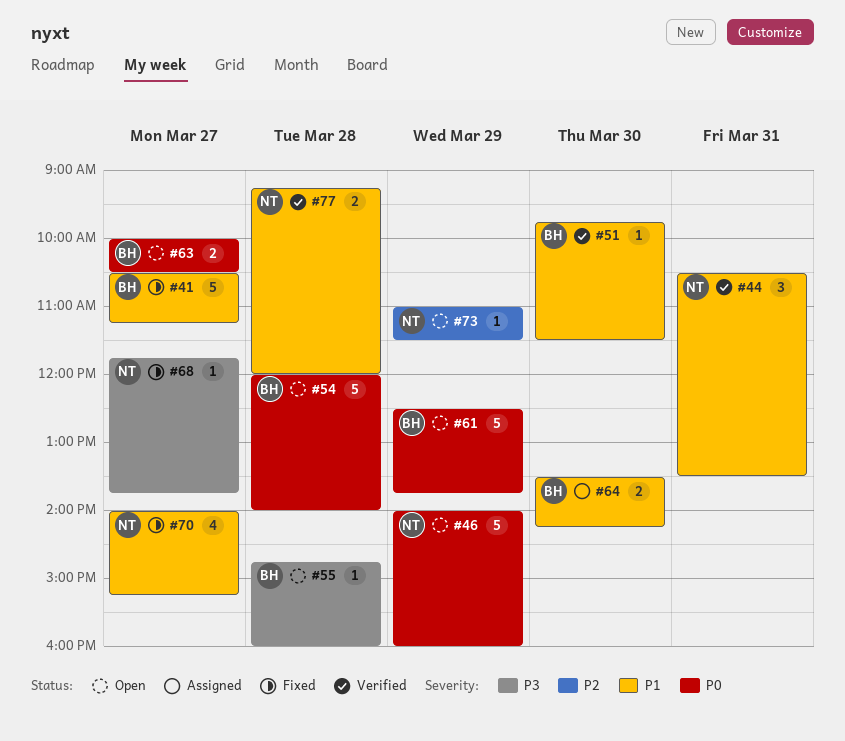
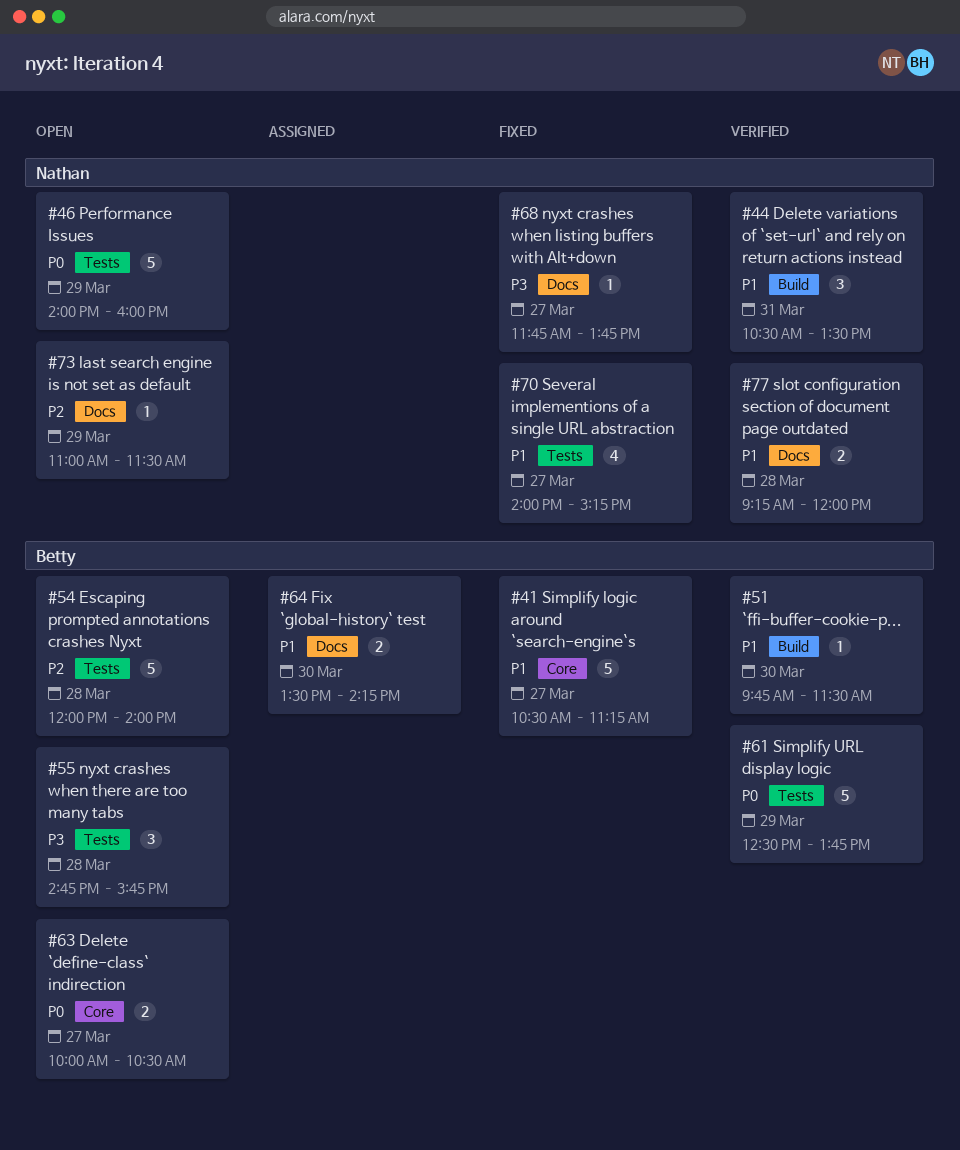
#54, priority: P0 -> P2
#55, estimate: 1 -> 3
#55, ends: 16:00 -> 15:45
#61, status: Open -> Verified

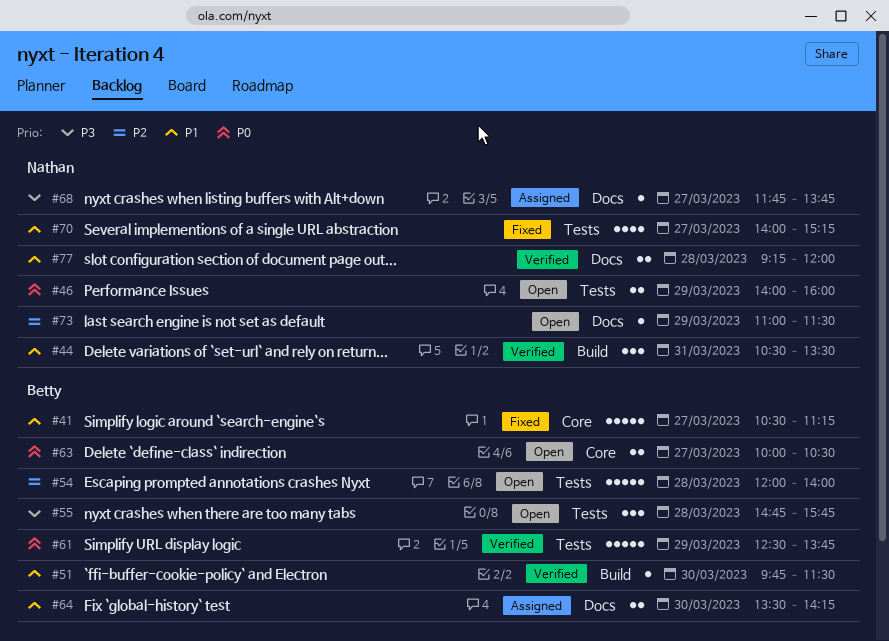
#46, estimate: 5 -> 2
#68, status: Fixed -> Assigned

